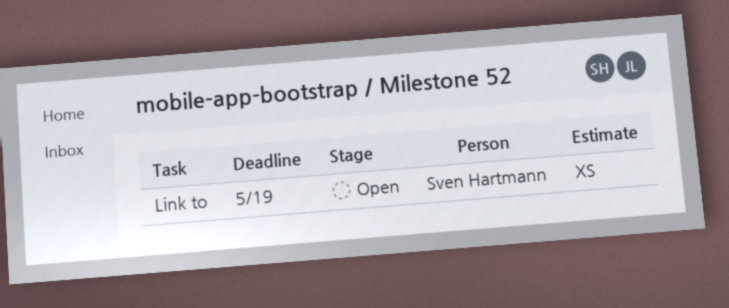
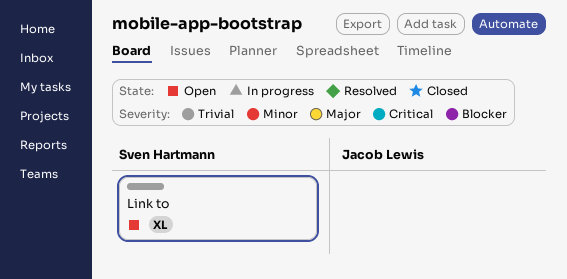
Link to, estimate: XS -> XL

